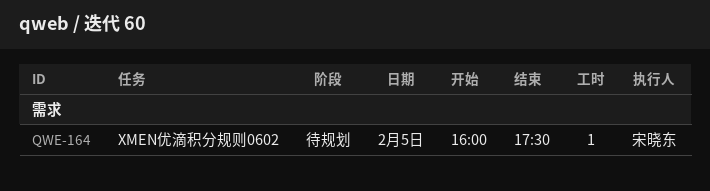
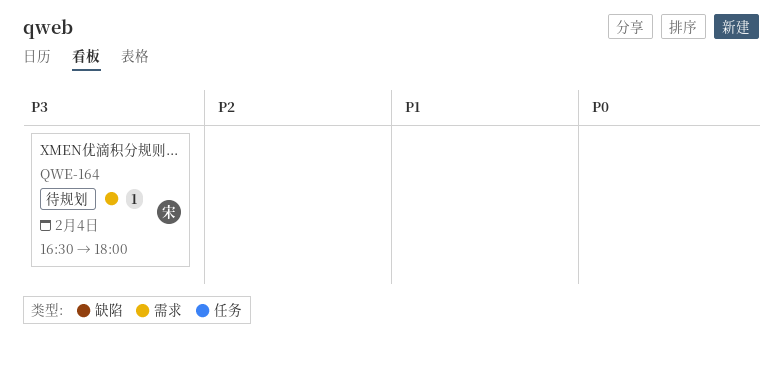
QWE-164, day: Feb 5 -> Feb 4
QWE-164, begins: 16:00 -> 16:30
QWE-164, ends: 17:30 -> 18:00

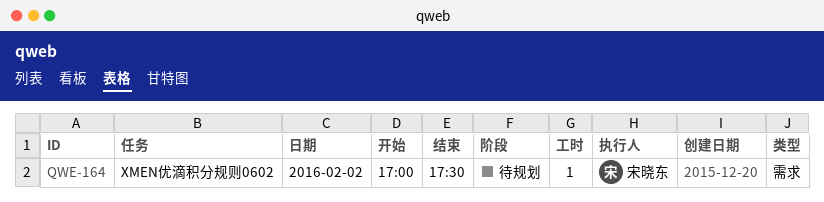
QWE-164, day: Feb 4 -> Feb 2
QWE-164, begins: 16:30 -> 17:00
QWE-164, ends: 18:00 -> 17:30

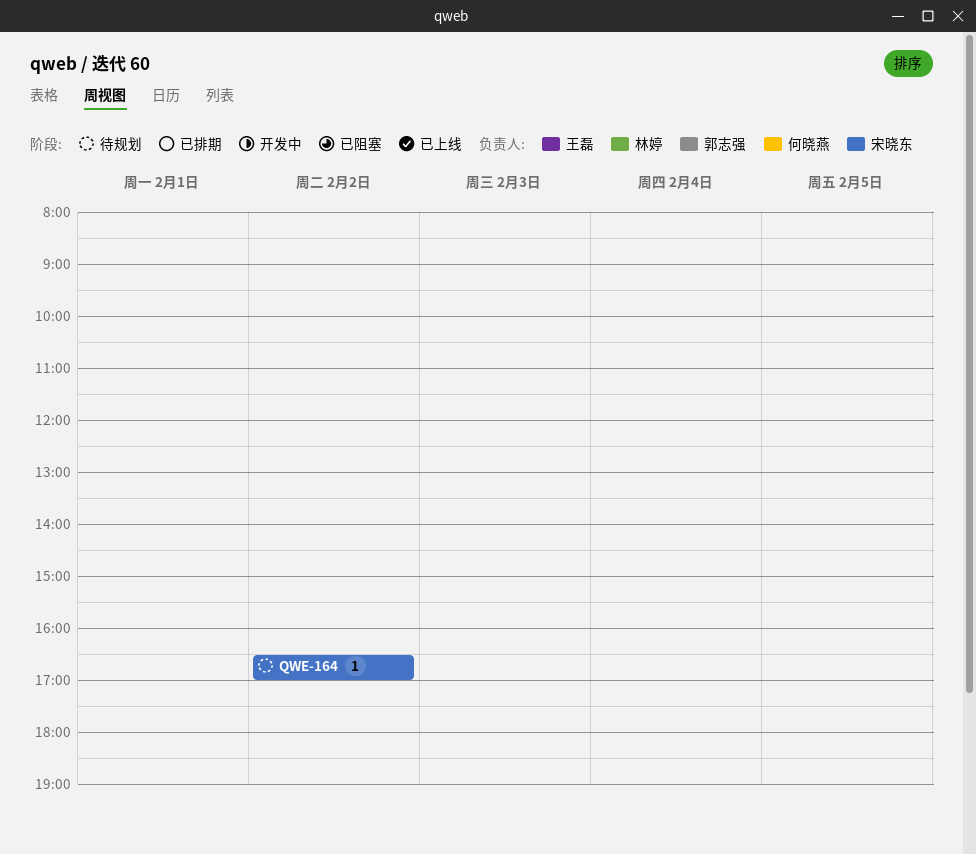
QWE-164, begins: 17:00 -> 16:30
QWE-164, ends: 17:30 -> 17:00

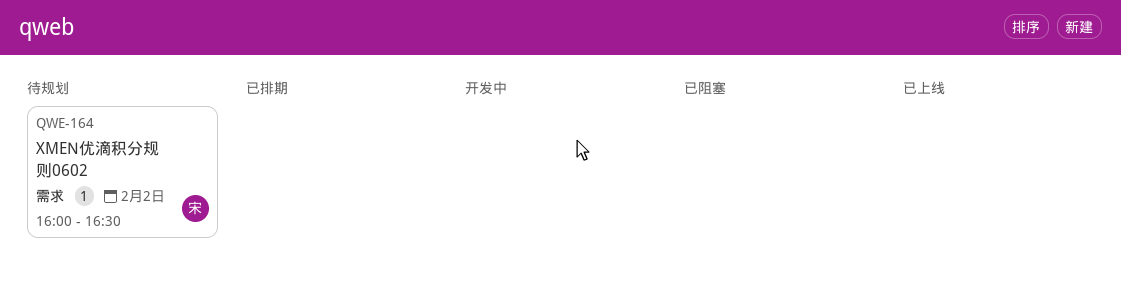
QWE-164, begins: 16:30 -> 16:00
QWE-164, ends: 17:00 -> 16:30

